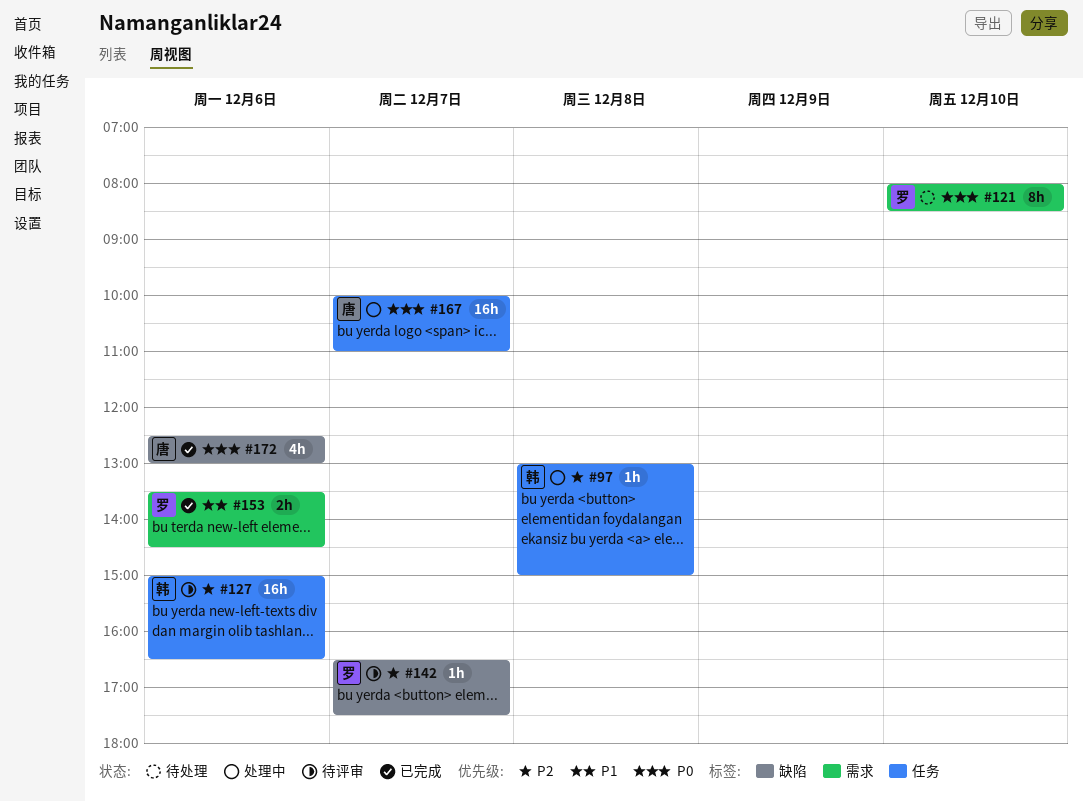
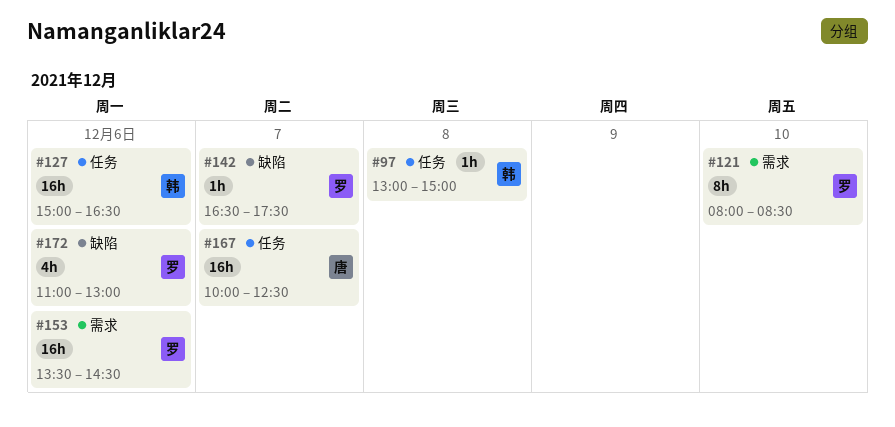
#153, estimate: 2h -> 16h
#167, ends: 11:00 -> 12:30
#172, owner: 唐 -> 罗
#172, begins: 12:30 -> 11:00

